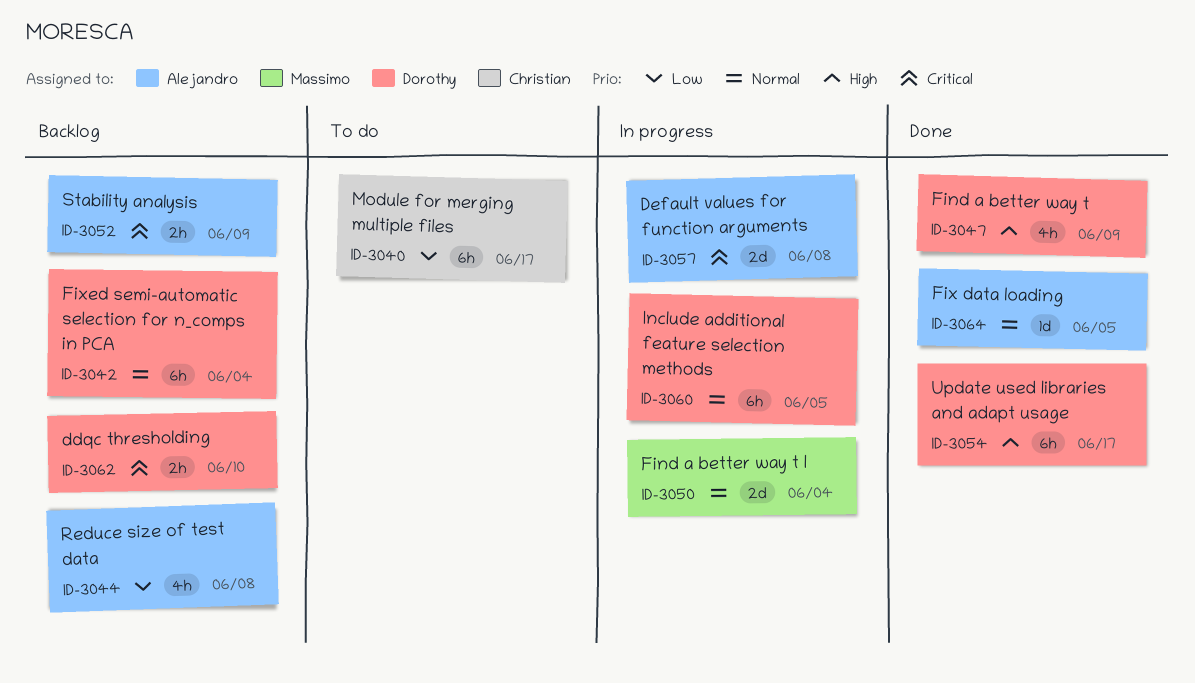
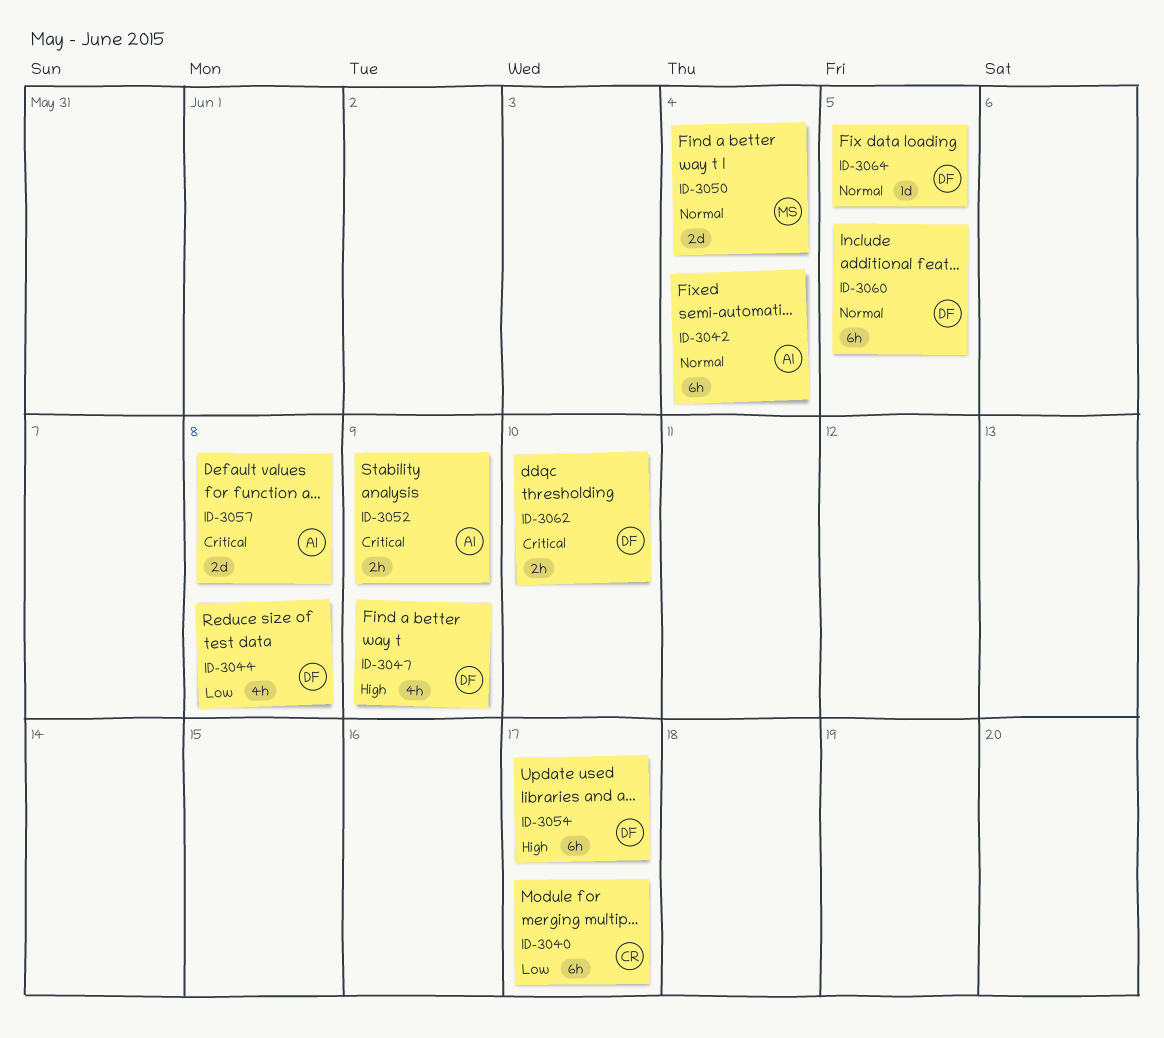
ID-3042, owner: Dorothy -> Alejandro
ID-3044, owner: Alejandro -> Dorothy
ID-3064, owner: Alejandro -> Dorothy

